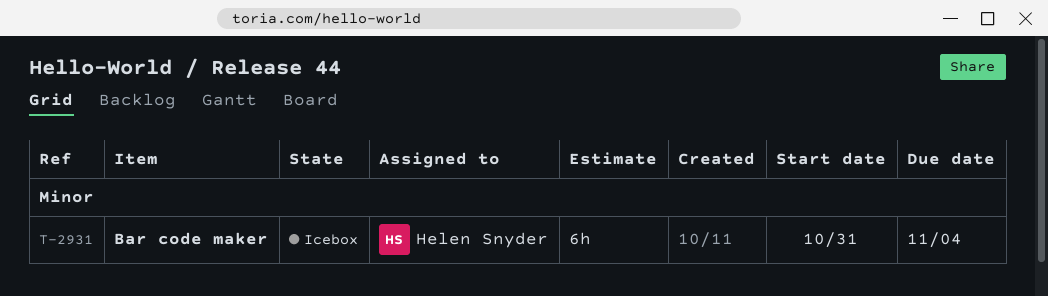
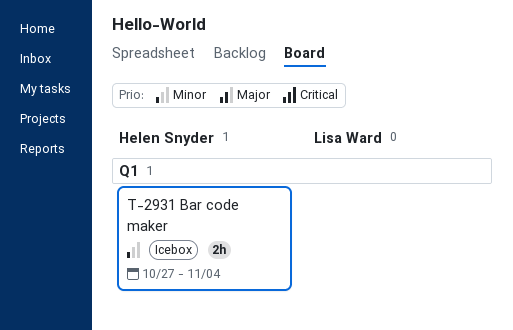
T-2931, estimate: 6h -> 2h
T-2931, start: Oct 31 -> Oct 27

